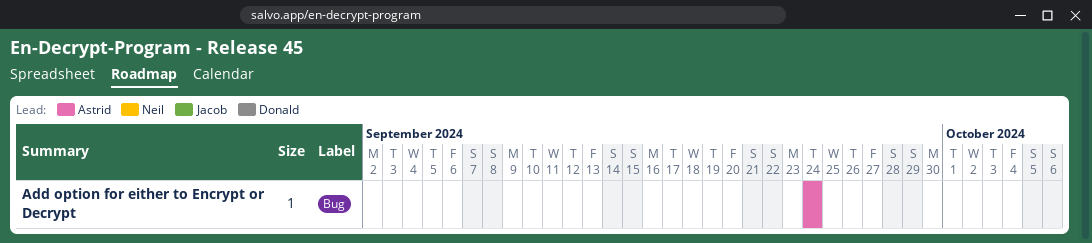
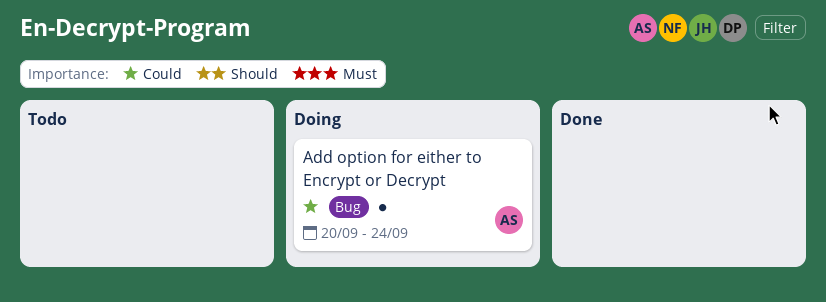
Add option for either to Encrypt or Decrypt, start: Sep 24 -> Sep 20

